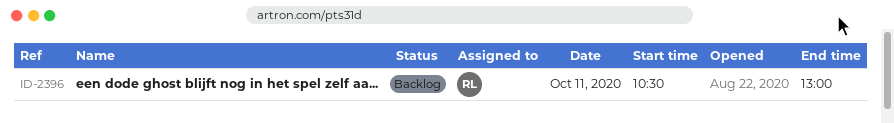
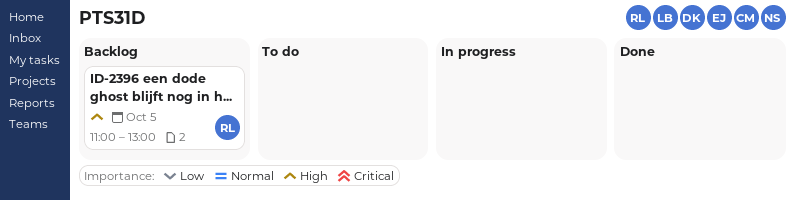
ID-2396, day: Oct 11 -> Oct 5
ID-2396, begins: 10:30 -> 11:00

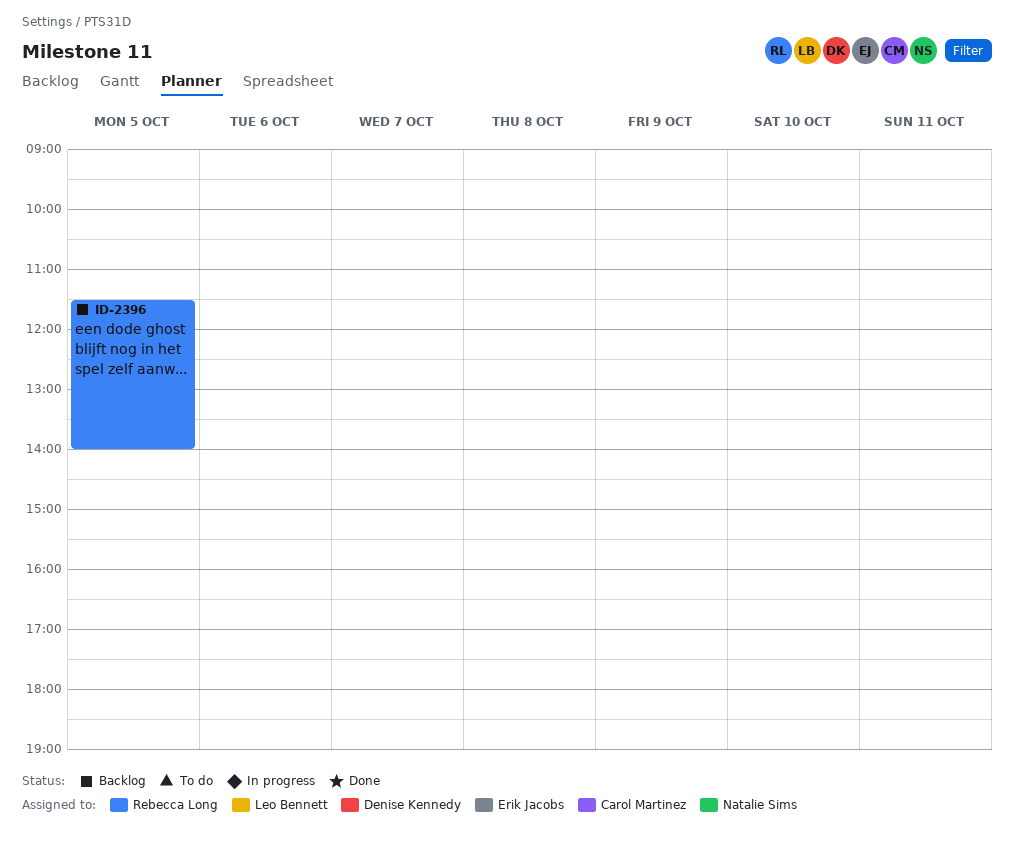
ID-2396, begins: 11:00 -> 11:30
ID-2396, ends: 13:00 -> 14:00

